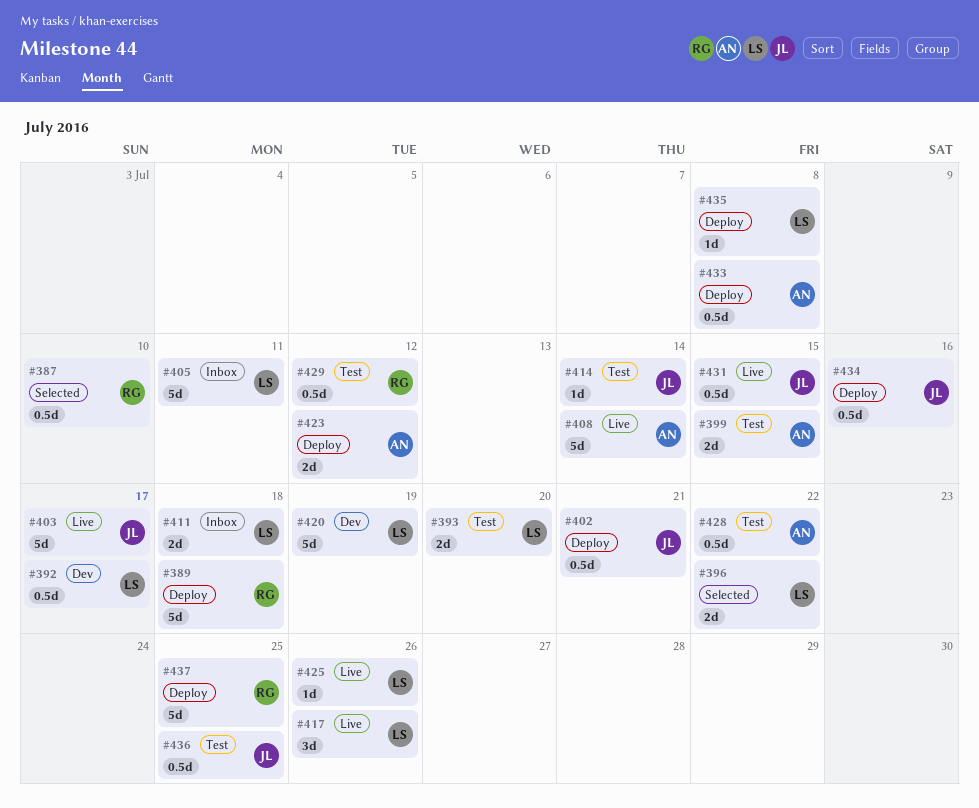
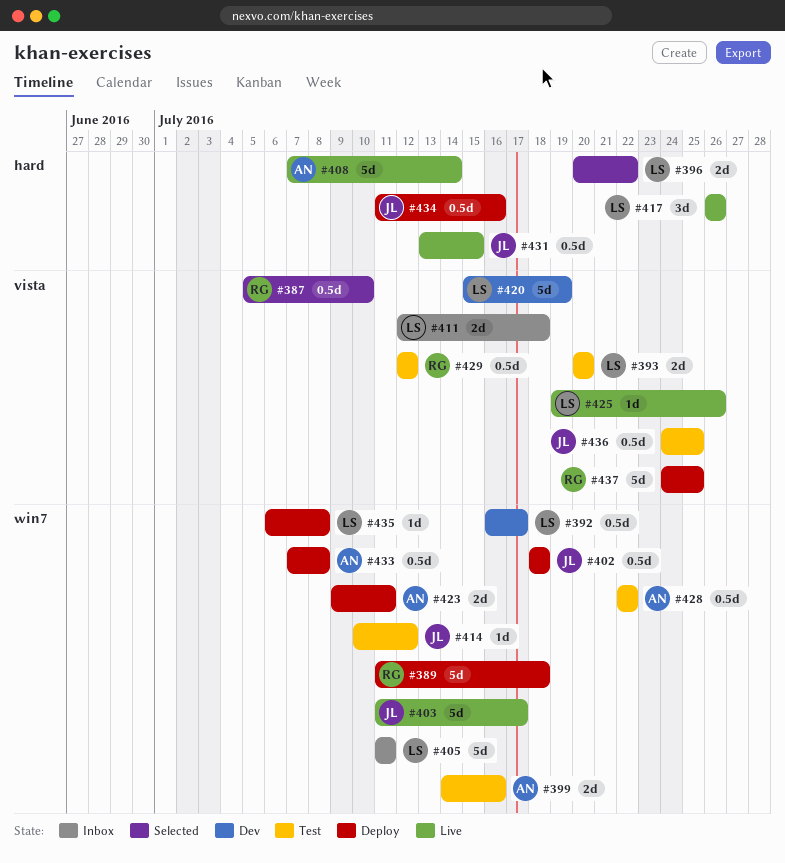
#399, due: Jul 15 -> Jul 16
#402, due: Jul 21 -> Jul 18
#414, due: Jul 14 -> Jul 12
#423, due: Jul 12 -> Jul 11

